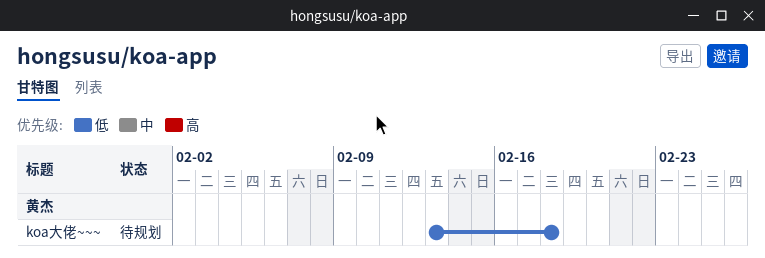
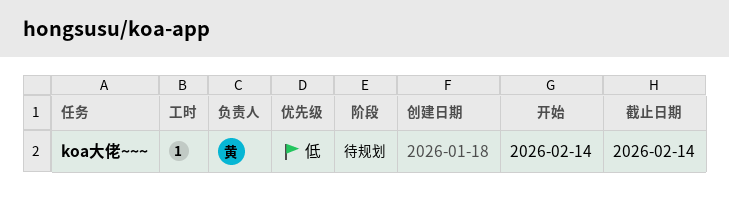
koa大佬~~~, start: Feb 13 -> Feb 14
koa大佬~~~, due: Feb 18 -> Feb 14

